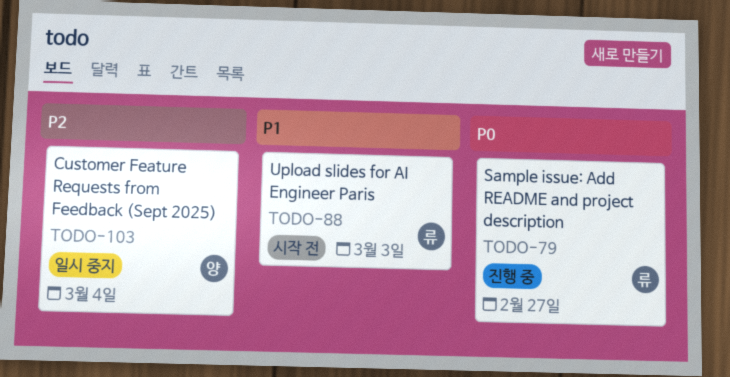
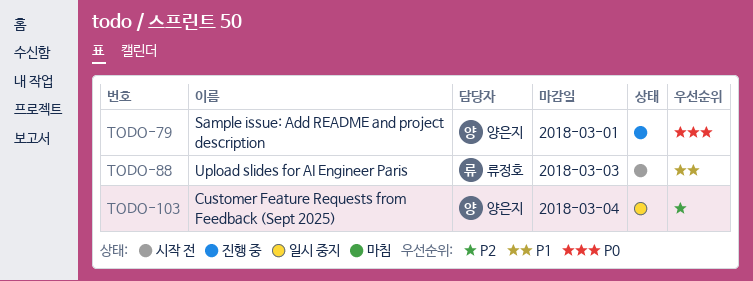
TODO-79, owner: 류정호 -> 양은지
TODO-79, due: Feb 27 -> Mar 1

